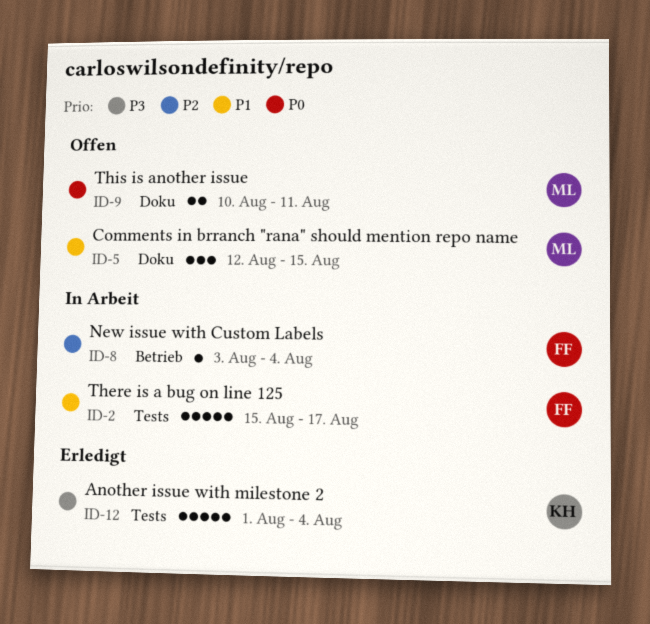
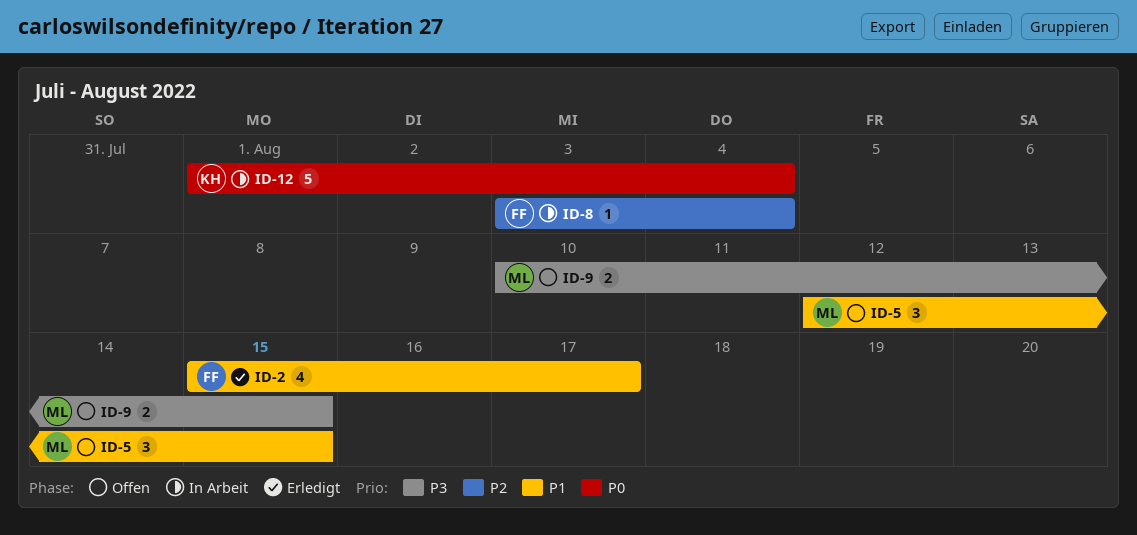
ID-2, status: In Arbeit -> Erledigt
ID-2, estimate: 5 -> 4
ID-9, priority: P0 -> P3
ID-9, due: Aug 11 -> Aug 15
ID-12, status: Erledigt -> In Arbeit
ID-12, priority: P3 -> P0

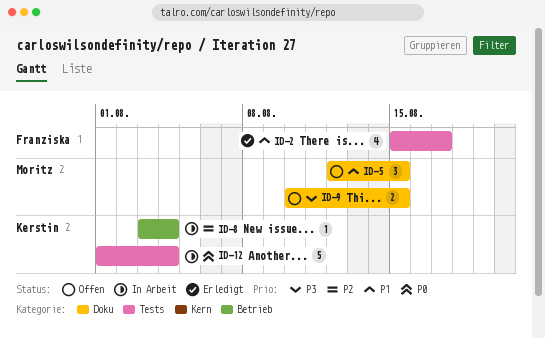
ID-8, owner: Franziska -> Kerstin

